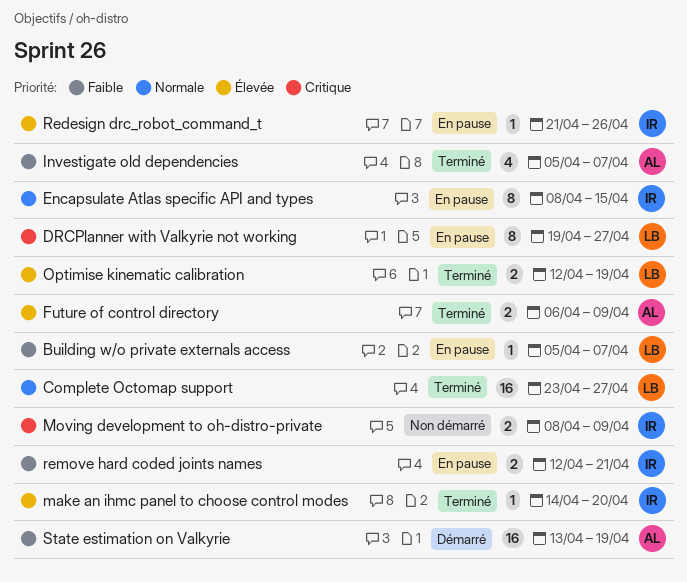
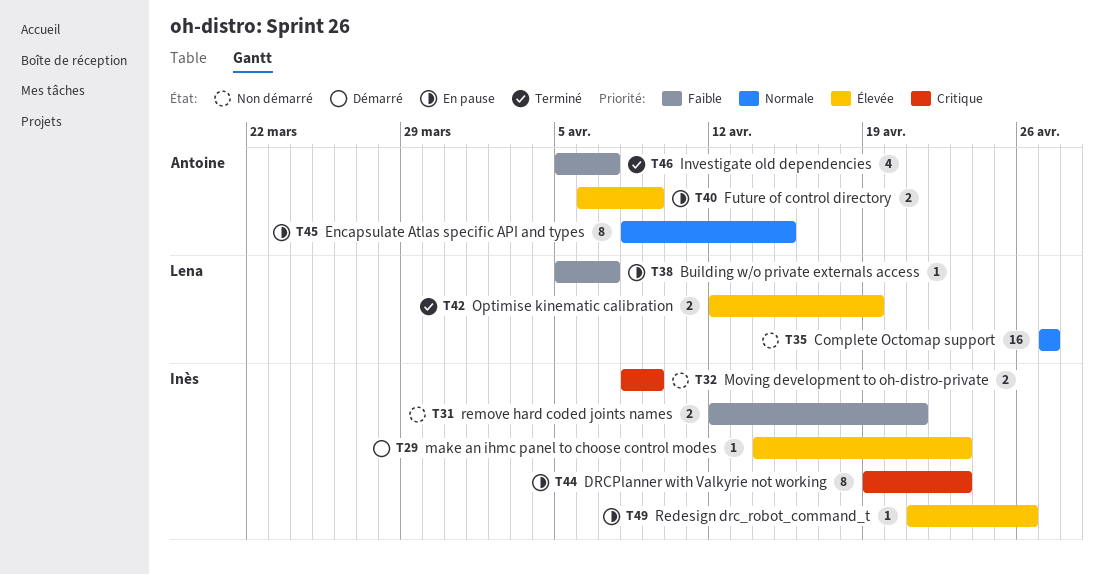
Complete Octomap support, status: Terminé -> Non démarré
Complete Octomap support, start: Apr 23 -> Apr 27
DRCPlanner with Valkyrie not working, owner: Lena -> Inès
DRCPlanner with Valkyrie not working, due: Apr 27 -> Apr 23
Encapsulate Atlas specific API and types, owner: Inès -> Antoine
Future of control directory, status: Terminé -> En pause
make an ihmc panel to choose control modes, status: Terminé -> Démarré
make an ihmc panel to choose control modes, due: Apr 20 -> Apr 23
remove hard coded joints names, status: En pause -> Non démarré
State estimation on Valkyrie: present -> none

